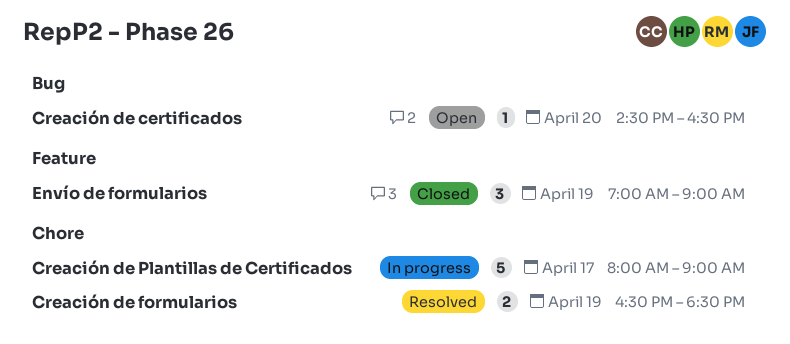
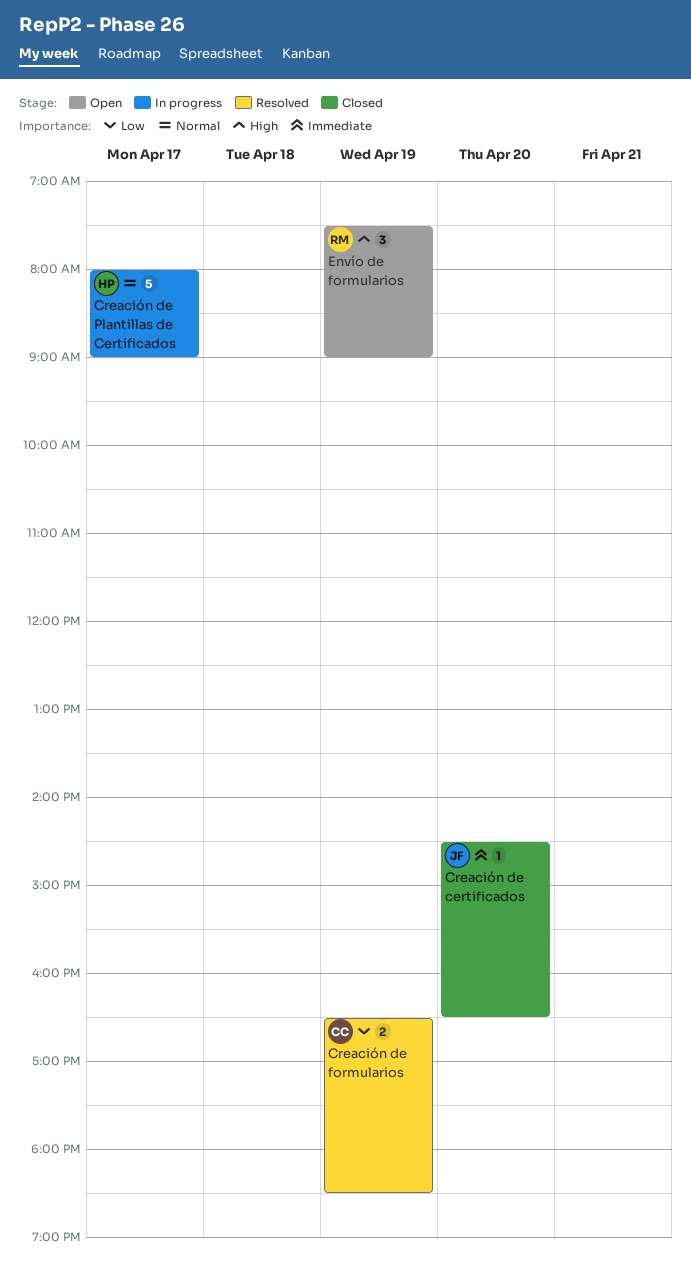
Creación de certificados, status: Open -> Closed
Envío de formularios, status: Closed -> Open
Envío de formularios, begins: 07:00 -> 07:30

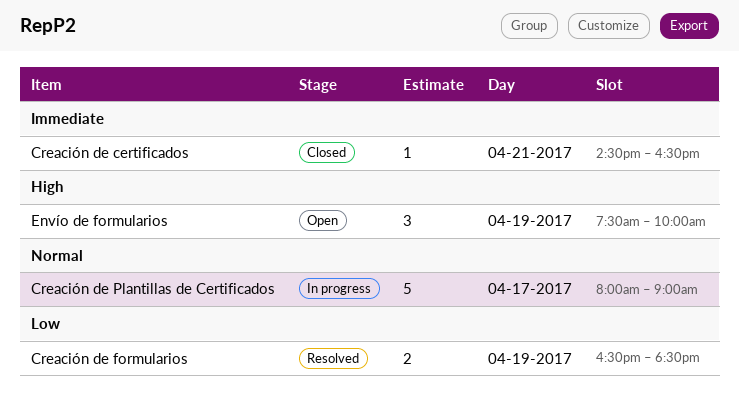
Creación de certificados, day: Apr 20 -> Apr 21
Envío de formularios, ends: 09:00 -> 10:00

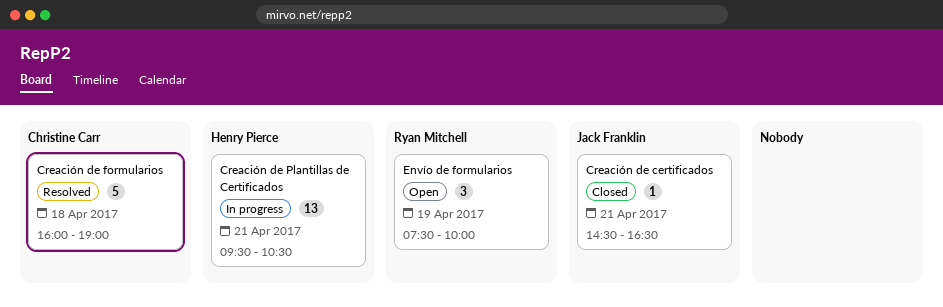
Creación de formularios, estimate: 2 -> 5
Creación de formularios, day: Apr 19 -> Apr 18
Creación de formularios, begins: 16:30 -> 16:00
Creación de formularios, ends: 18:30 -> 19:00
Creación de Plantillas de Certificados, estimate: 5 -> 13
Creación de Plantillas de Certificados, day: Apr 17 -> Apr 21
Creación de Plantillas de Certificados, begins: 08:00 -> 09:30
Creación de Plantillas de Certificados, ends: 09:00 -> 10:30

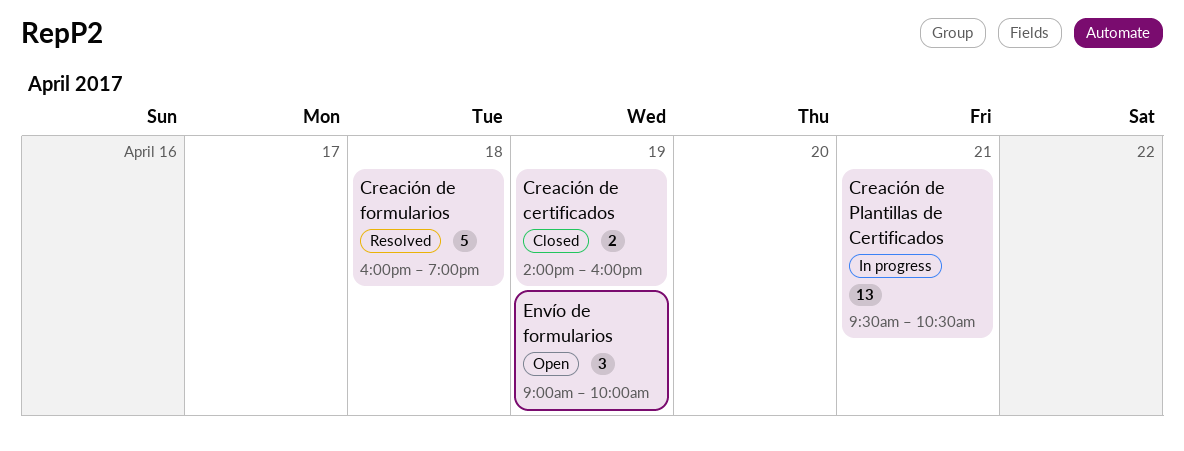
Creación de certificados, estimate: 1 -> 2
Creación de certificados, day: Apr 21 -> Apr 19
Creación de certificados, begins: 14:30 -> 14:00
Creación de certificados, ends: 16:30 -> 16:00
Envío de formularios, begins: 07:30 -> 09:00

